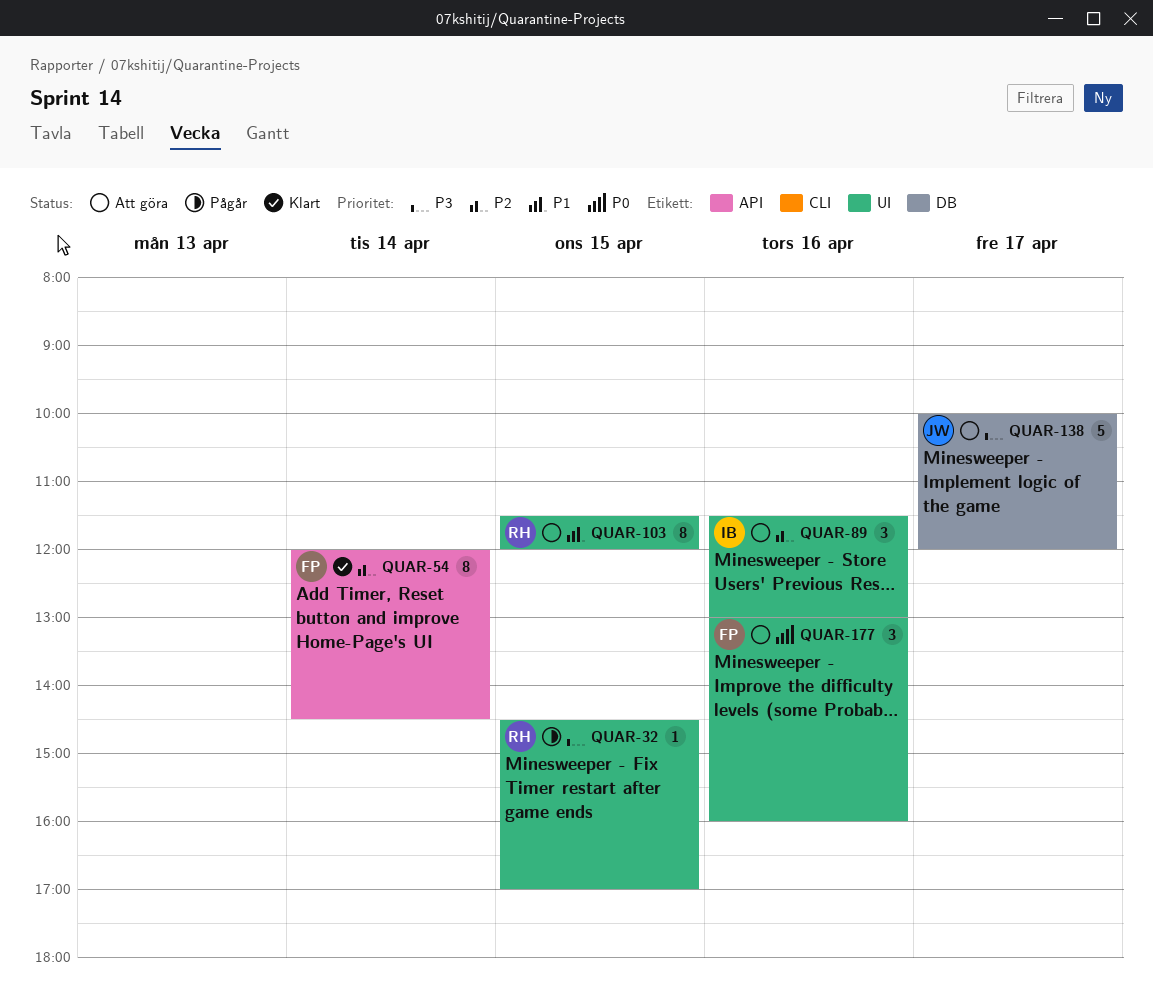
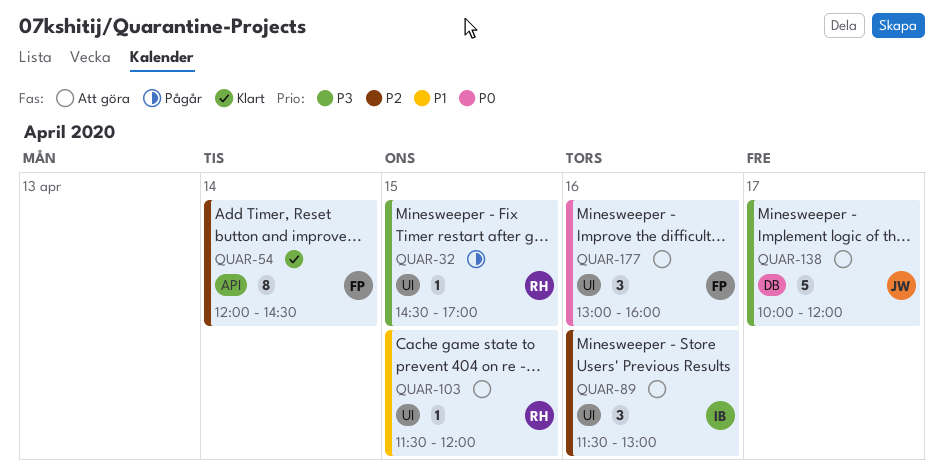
QUAR-103, estimate: 8 -> 1

